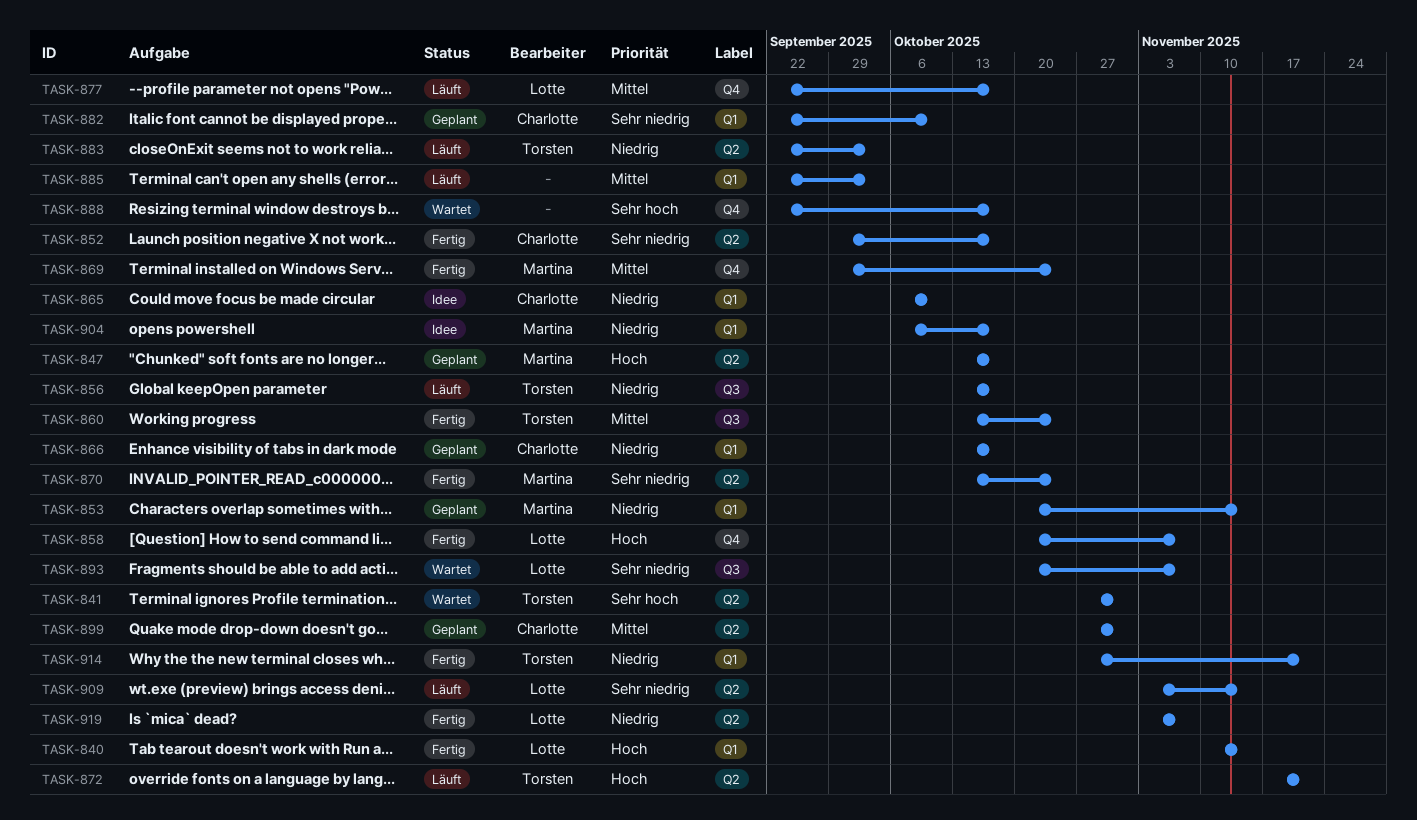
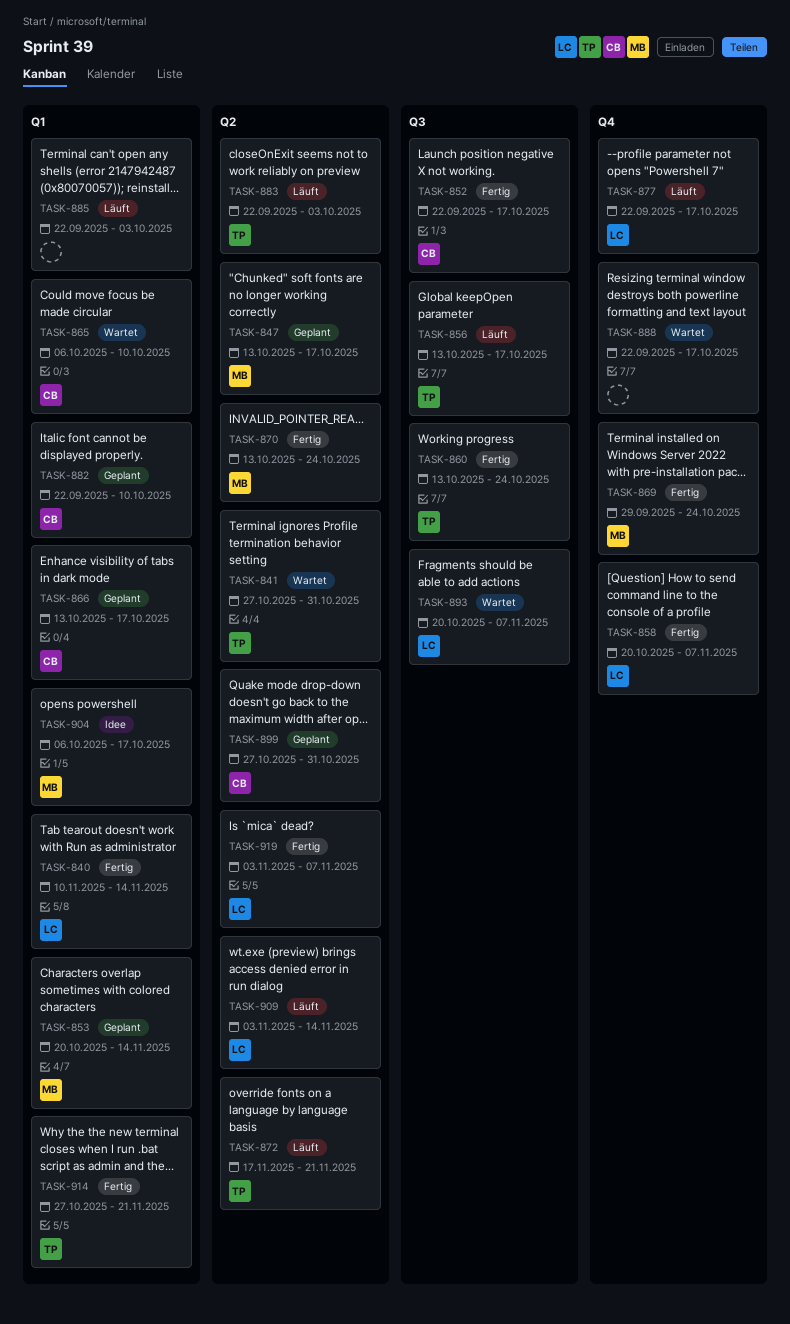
TASK-852, label: Q2 -> Q3
TASK-852, start: Sep 29 -> Sep 22
TASK-865, status: Idee -> Wartet

